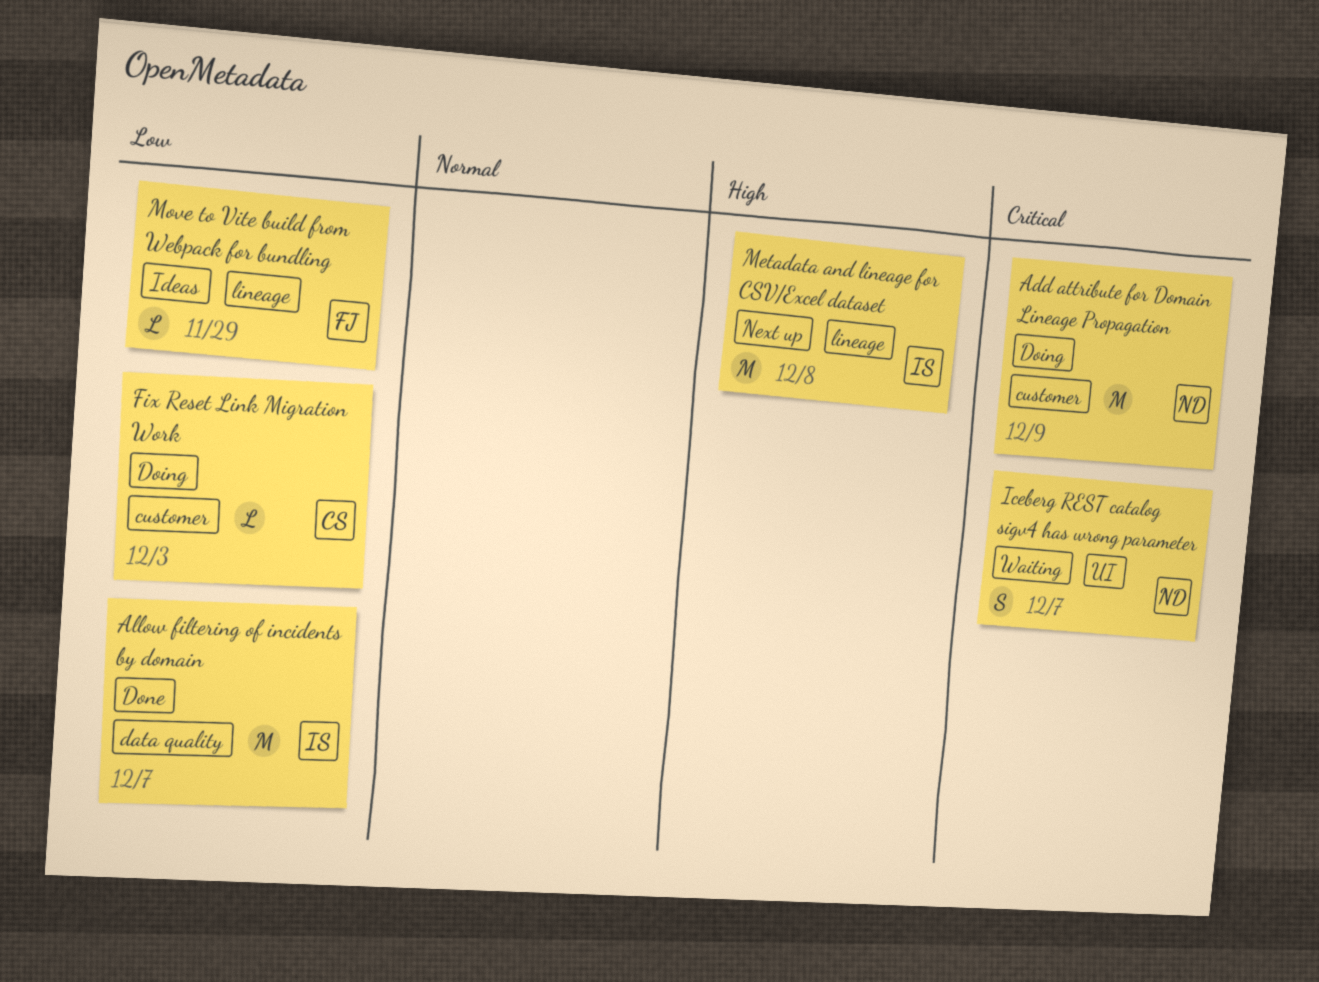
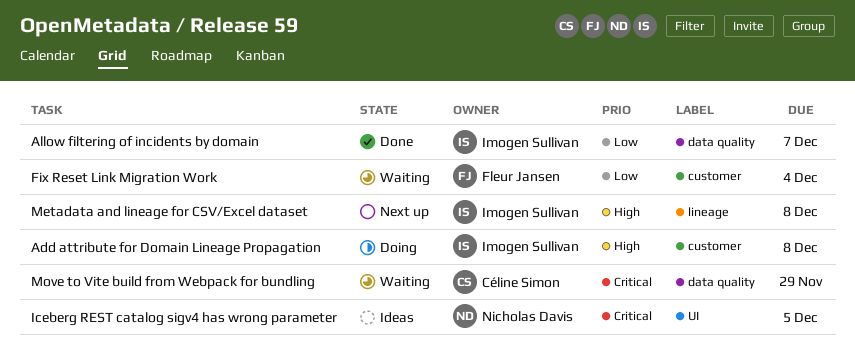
Add attribute for Domain Lineage Propagation, owner: Nicholas Davis -> Imogen Sullivan
Add attribute for Domain Lineage Propagation, priority: Critical -> High
Add attribute for Domain Lineage Propagation, due: Dec 9 -> Dec 8
Fix Reset Link Migration Work, status: Doing -> Waiting
Fix Reset Link Migration Work, owner: Céline Simon -> Fleur Jansen
Fix Reset Link Migration Work, due: Dec 3 -> Dec 4
Iceberg REST catalog sigv4 has wrong parameter, status: Waiting -> Ideas
Iceberg REST catalog sigv4 has wrong parameter, due: Dec 7 -> Dec 5
Move to Vite build from Webpack for bundling, status: Ideas -> Waiting
Move to Vite build from Webpack for bundling, owner: Fleur Jansen -> Céline Simon
Move to Vite build from Webpack for bundling, priority: Low -> Critical
Move to Vite build from Webpack for bundling, label: lineage -> data quality

